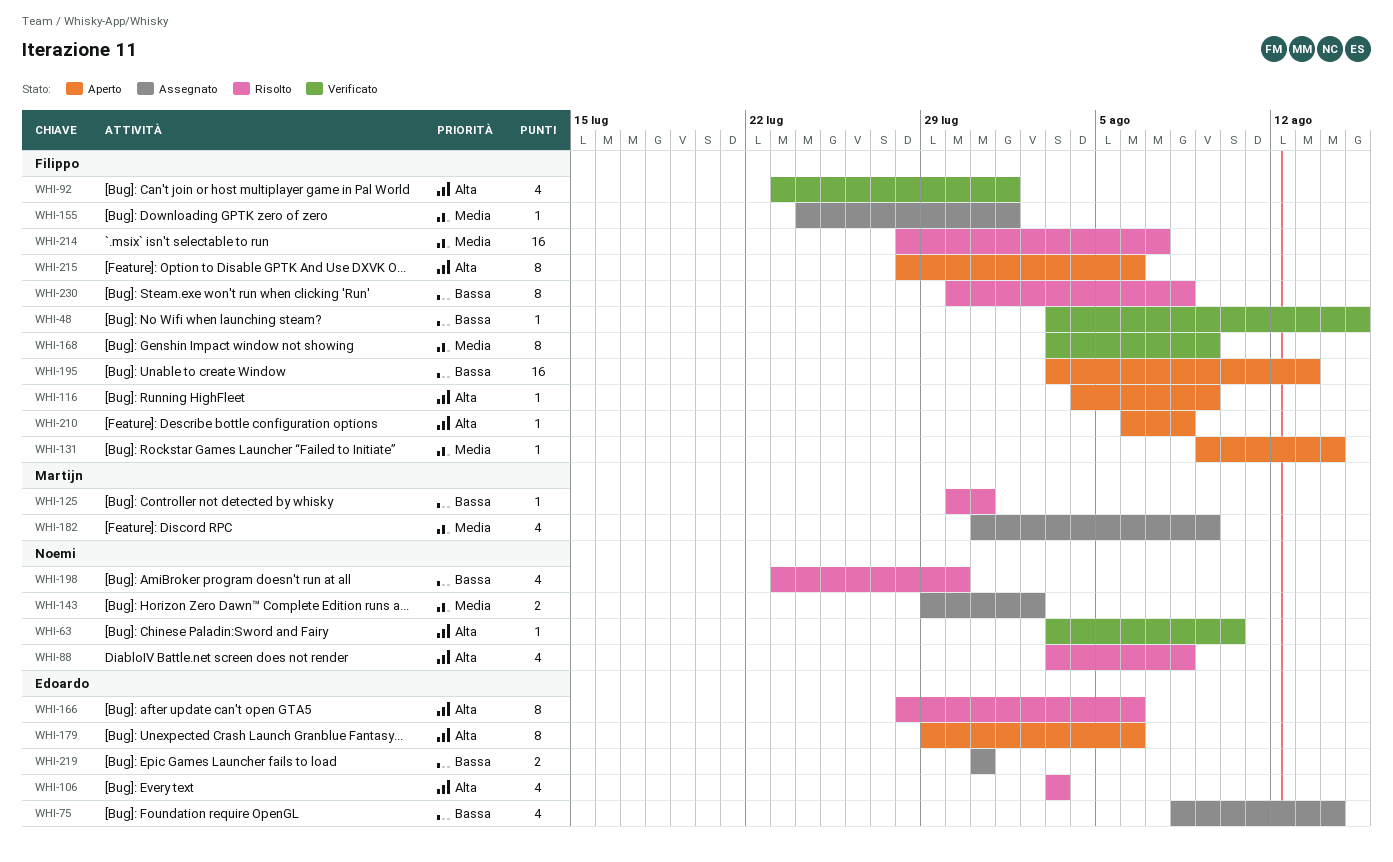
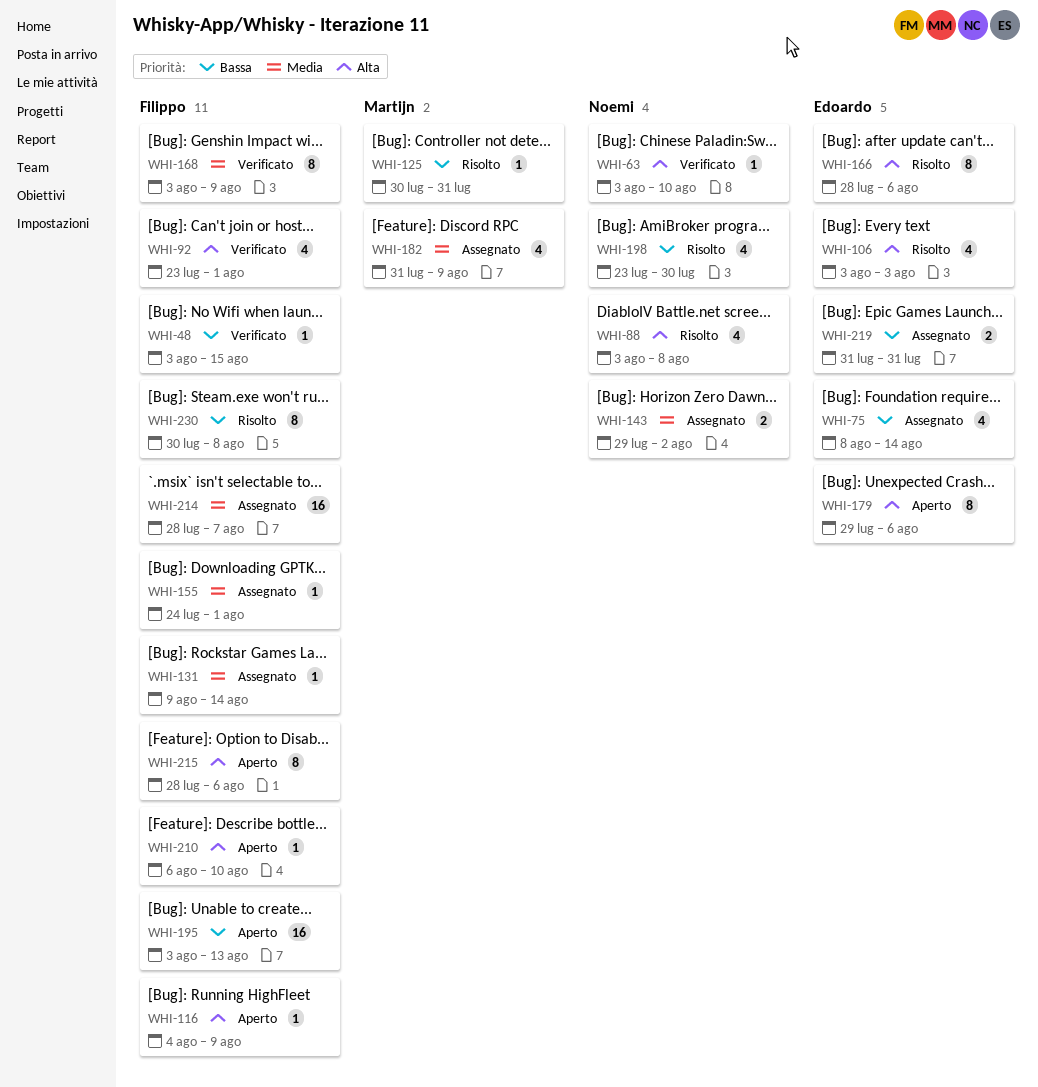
WHI-131, status: Aperto -> Assegnato
WHI-210, due: Aug 8 -> Aug 10
WHI-214, status: Risolto -> Assegnato

